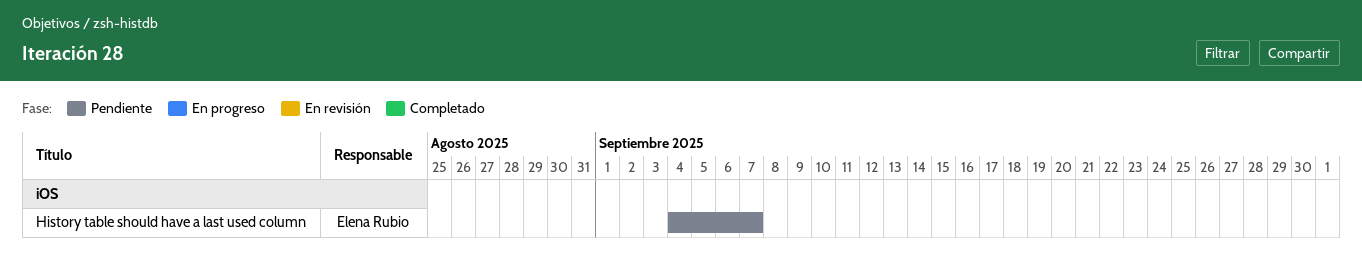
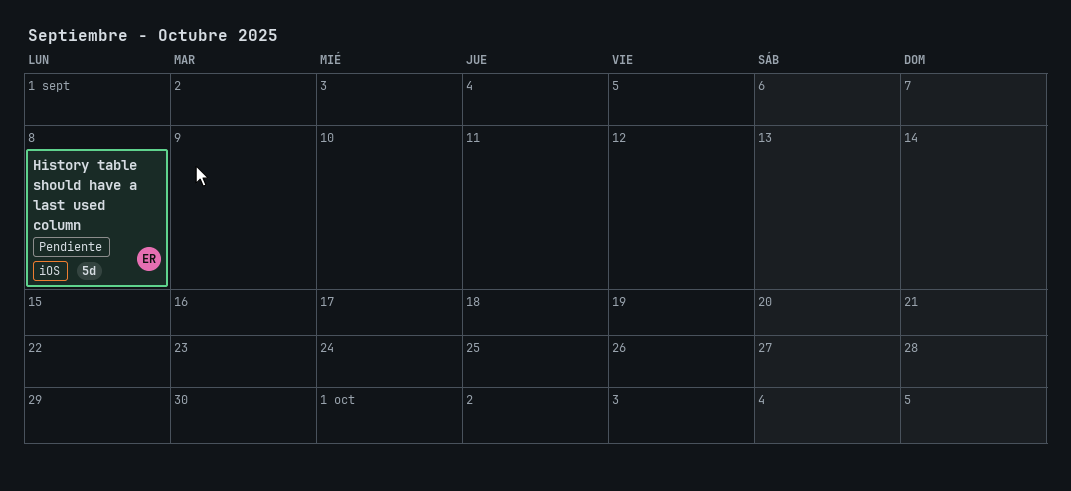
History table should have a last used column, due: Sep 7 -> Sep 8

